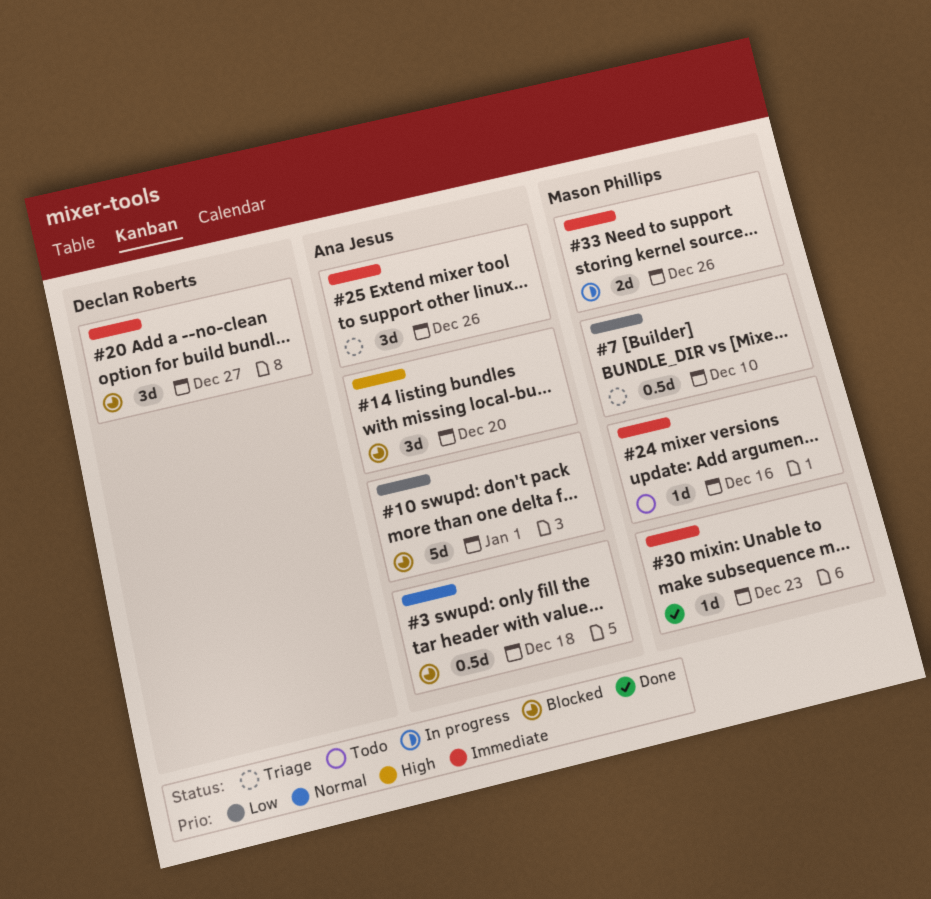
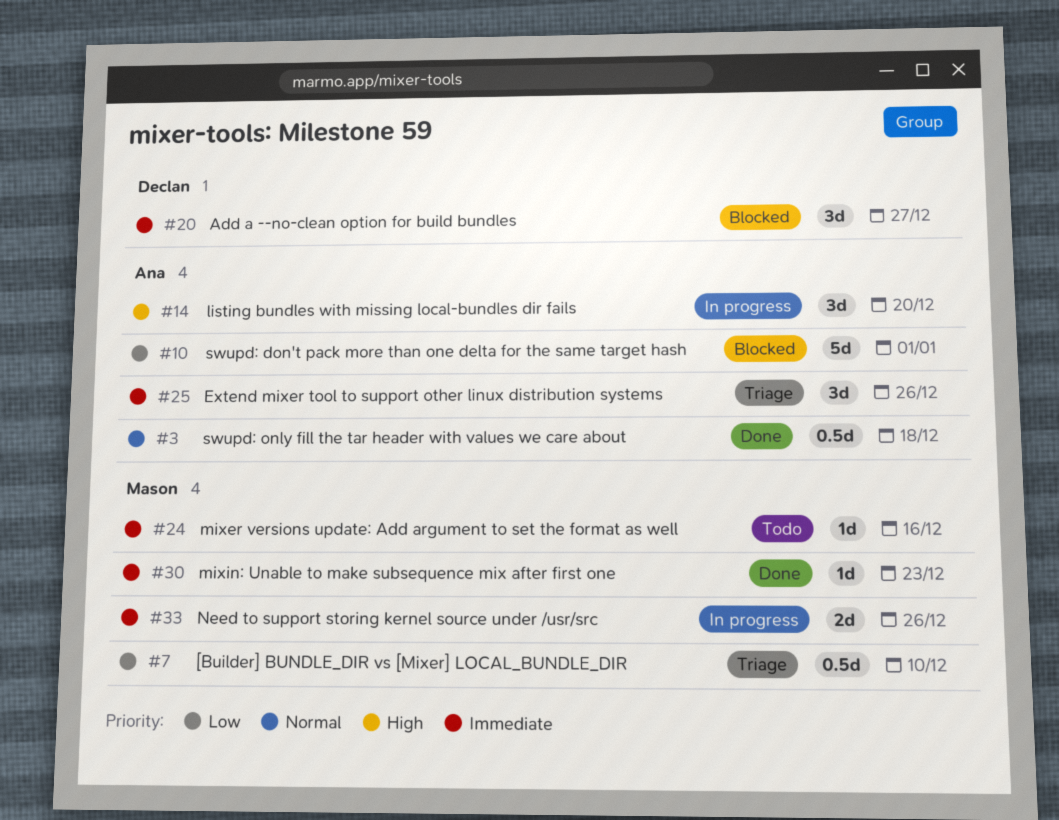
#3, status: Blocked -> Done
#14, status: Blocked -> In progress

